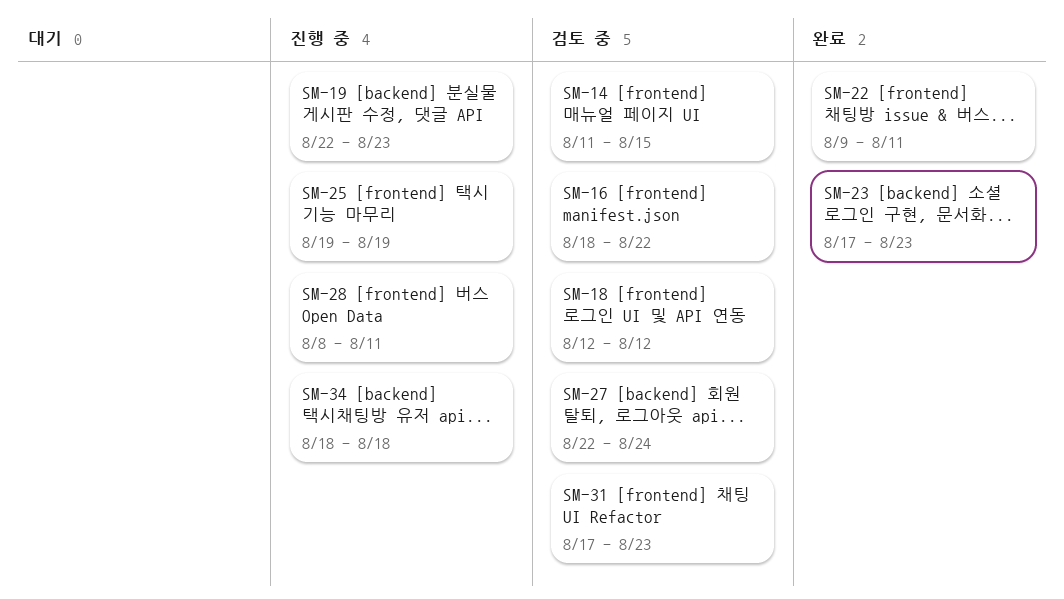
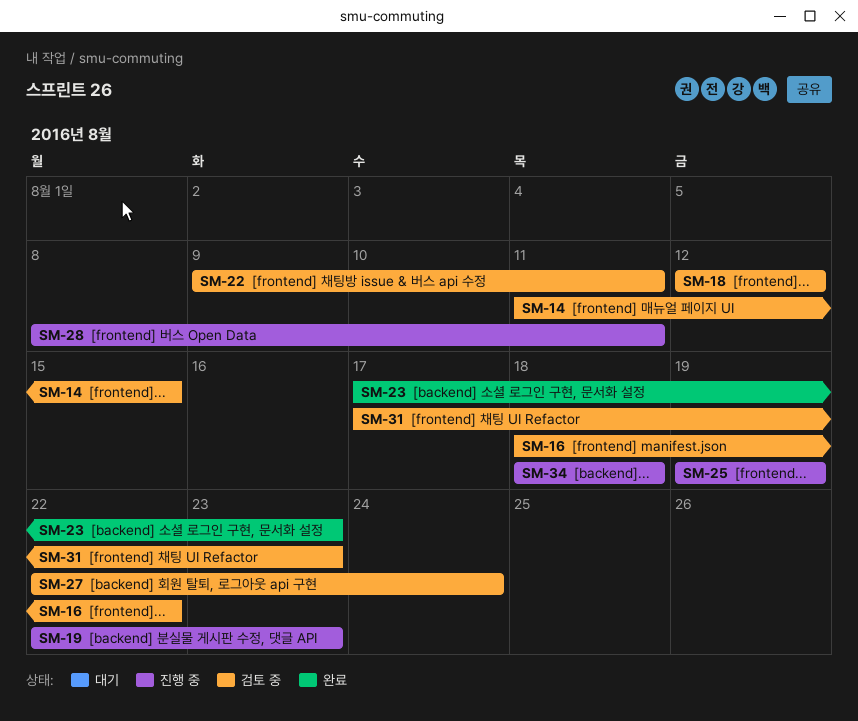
SM-22, status: 완료 -> 검토 중

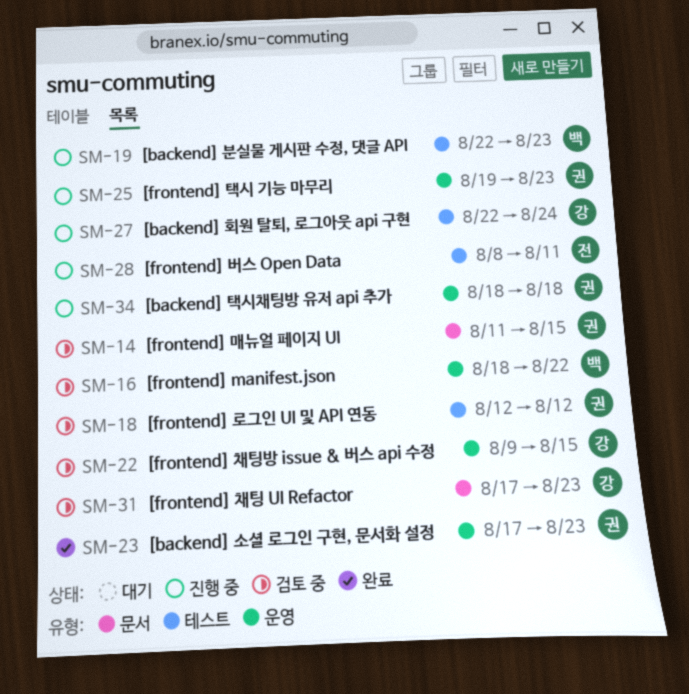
SM-22, due: Aug 11 -> Aug 15
SM-25, due: Aug 19 -> Aug 23
SM-27, status: 검토 중 -> 진행 중

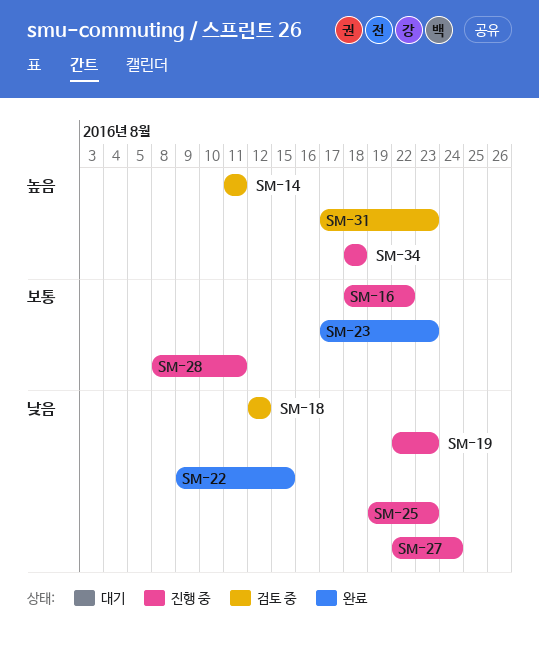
SM-14, due: Aug 15 -> Aug 11
SM-16, status: 검토 중 -> 진행 중
SM-22, status: 검토 중 -> 완료

